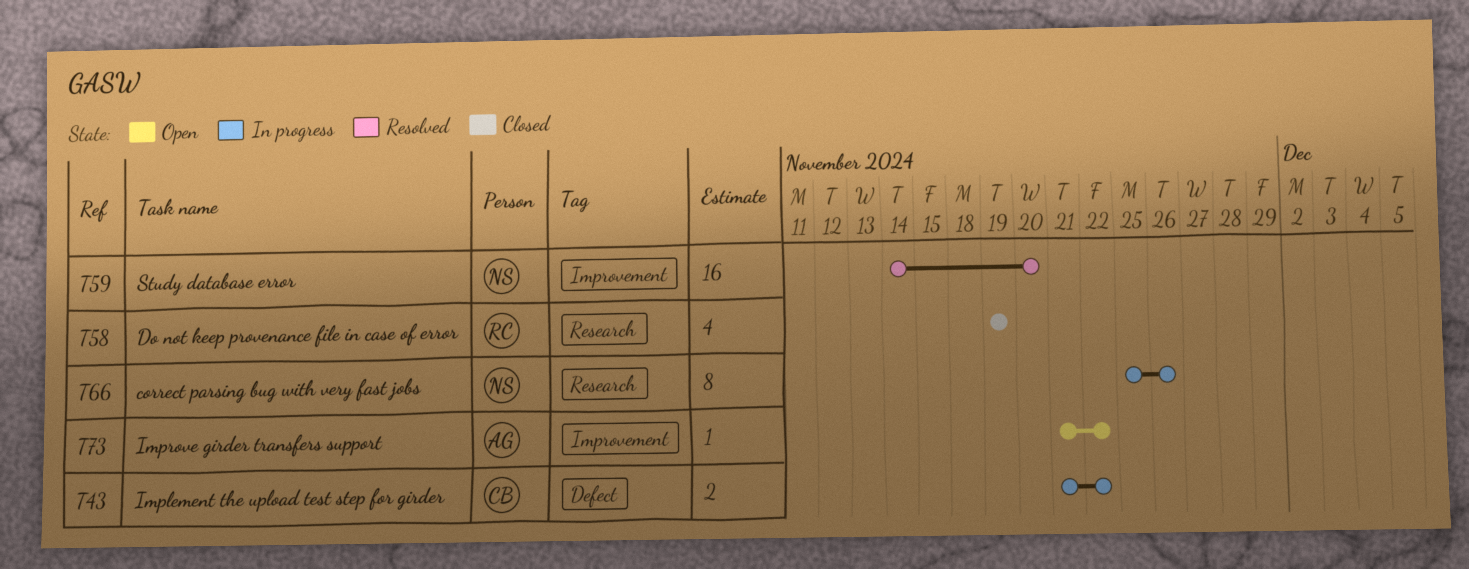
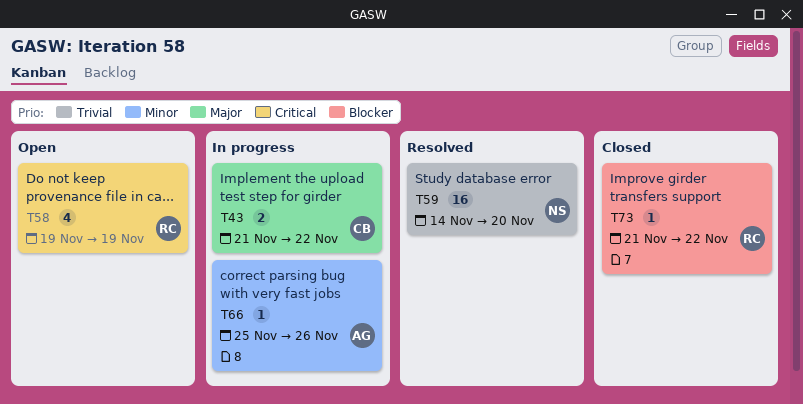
T58, status: Closed -> Open
T66, owner: NS -> AG
T66, estimate: 8 -> 1
T73, status: Open -> Closed
T73, owner: AG -> RC

